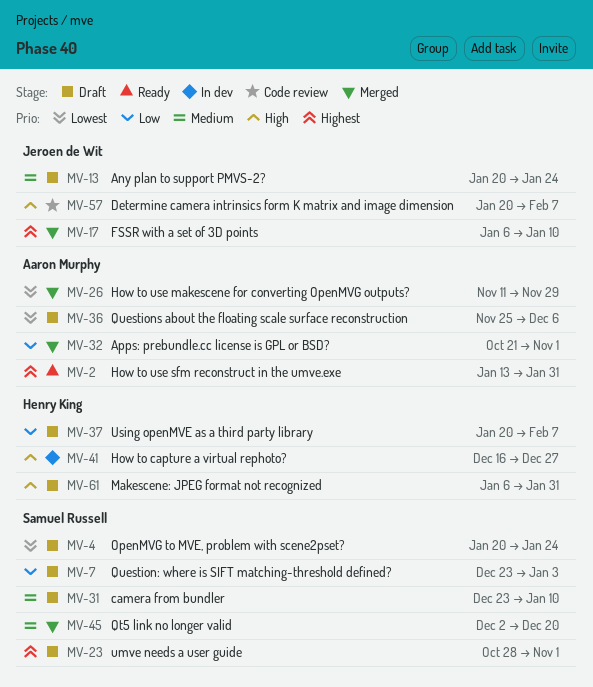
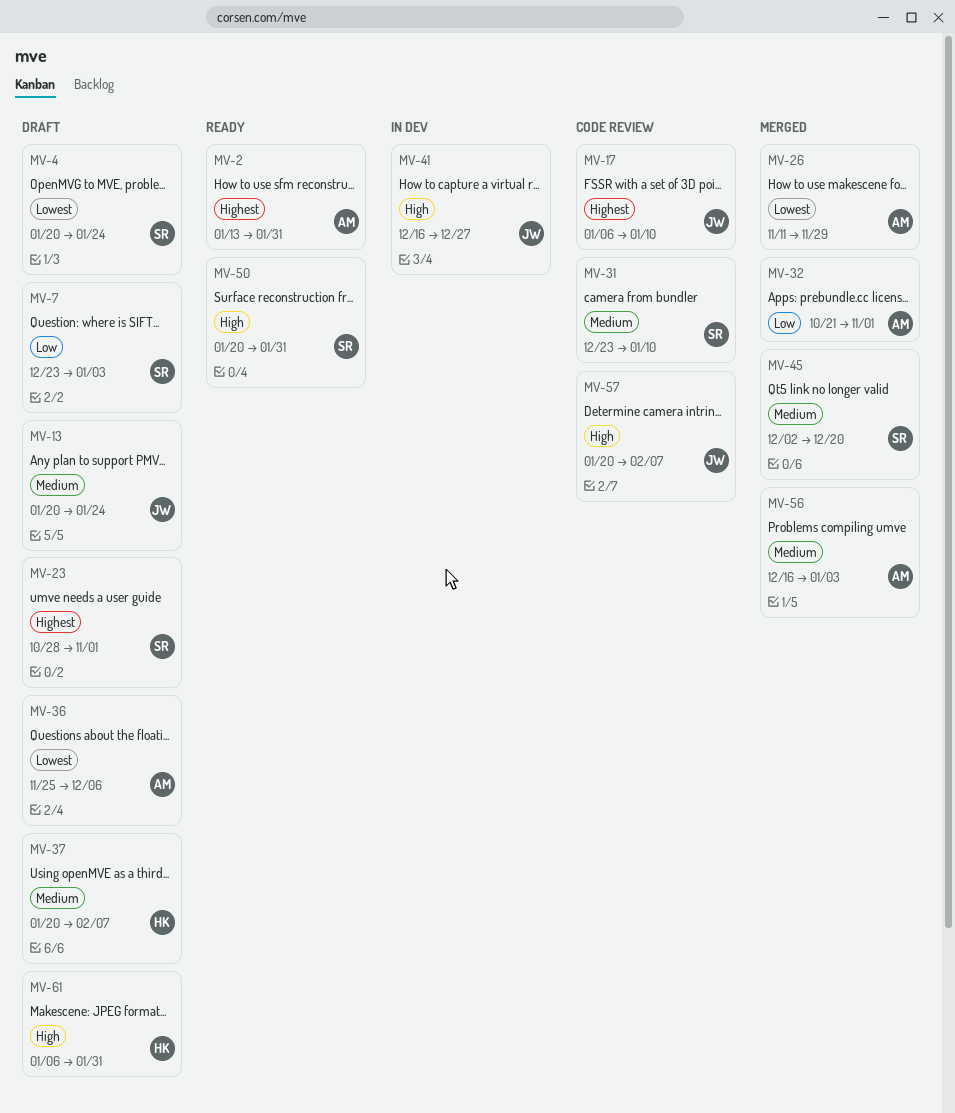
MV-17, status: Merged -> Code review
MV-31, status: Draft -> Code review
MV-37, priority: Low -> Medium
MV-41, owner: Henry King -> Jeroen de Wit
MV-50: none -> present
MV-56: none -> present

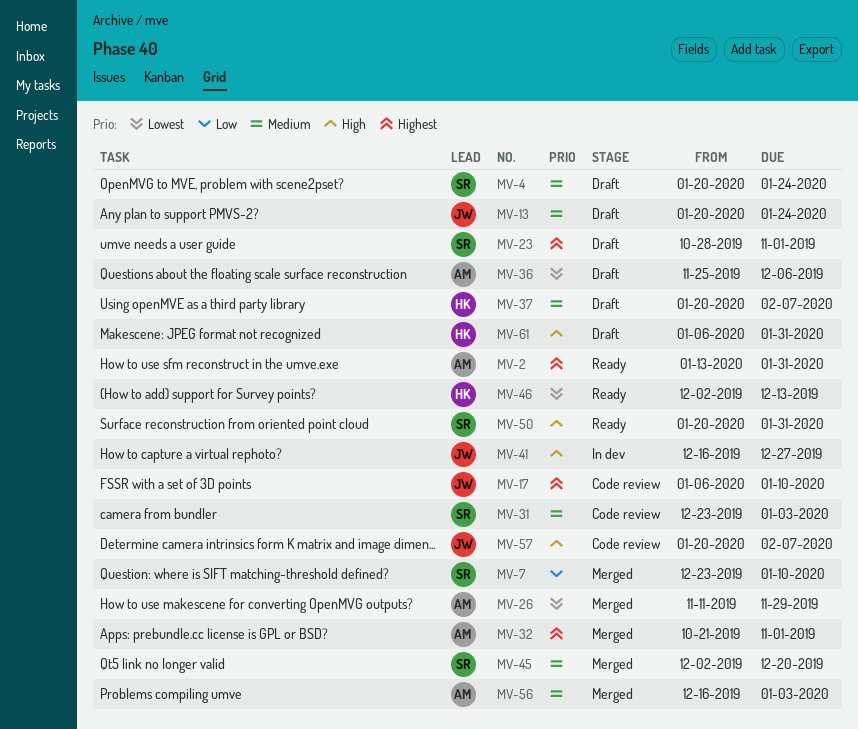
MV-4, priority: Lowest -> Medium
MV-7, status: Draft -> Merged
MV-7, due: Jan 3 -> Jan 10
MV-31, due: Jan 10 -> Jan 3
MV-32, priority: Low -> Highest
MV-46: none -> present

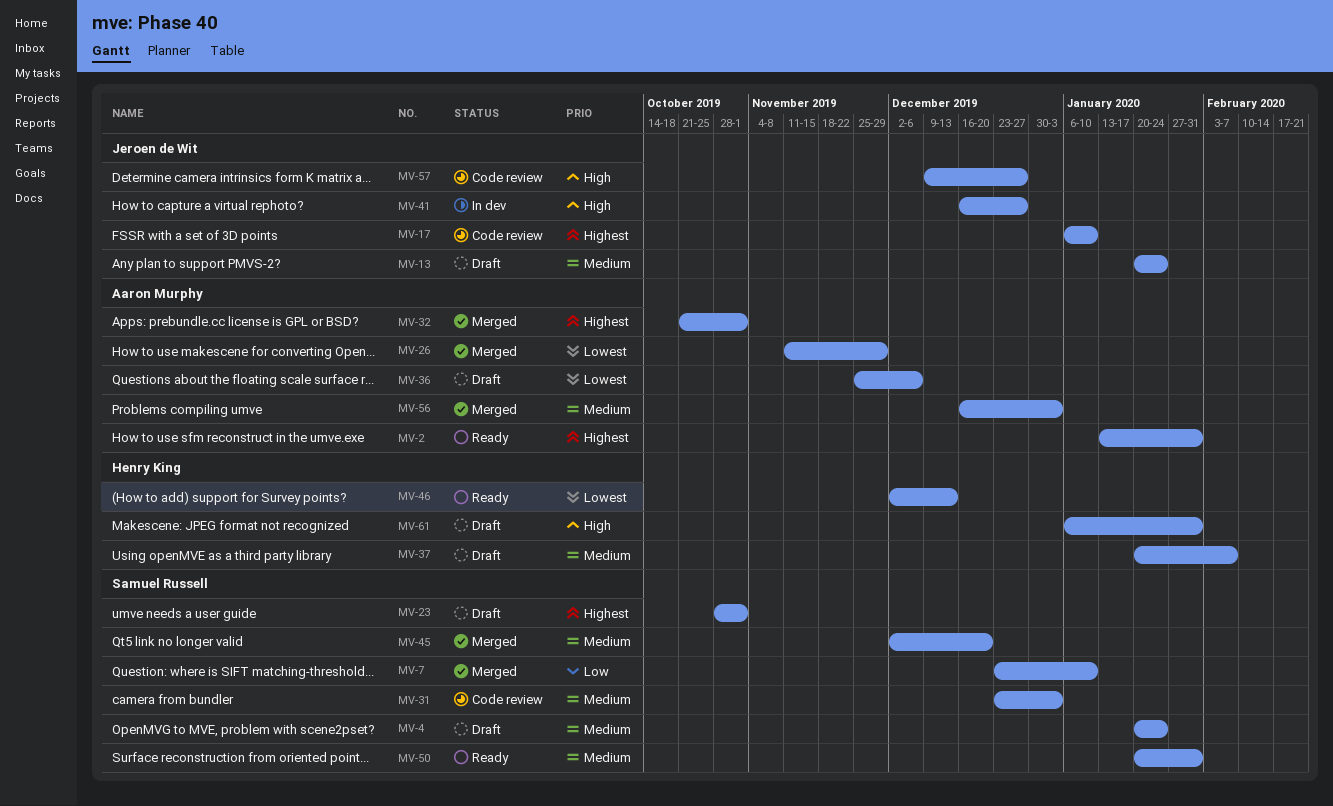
MV-50, priority: High -> Medium
MV-57, start: Jan 20 -> Dec 9
MV-57, due: Feb 7 -> Dec 27

